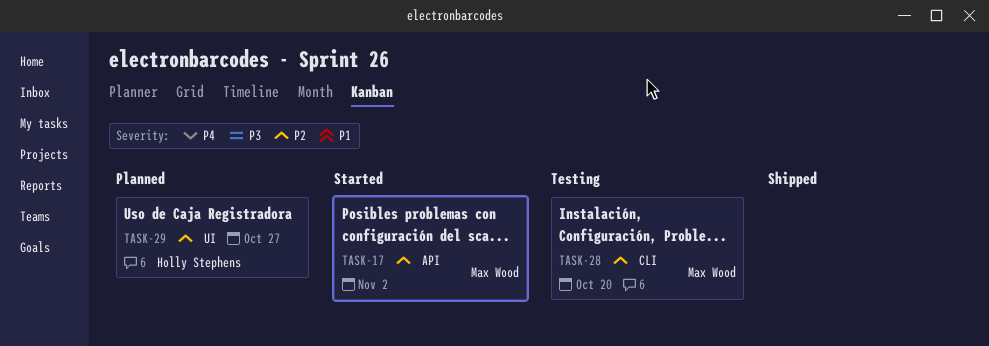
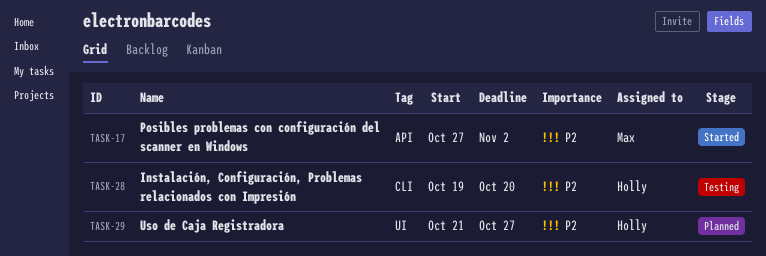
TASK-28, owner: Max Wood -> Holly Stephens

